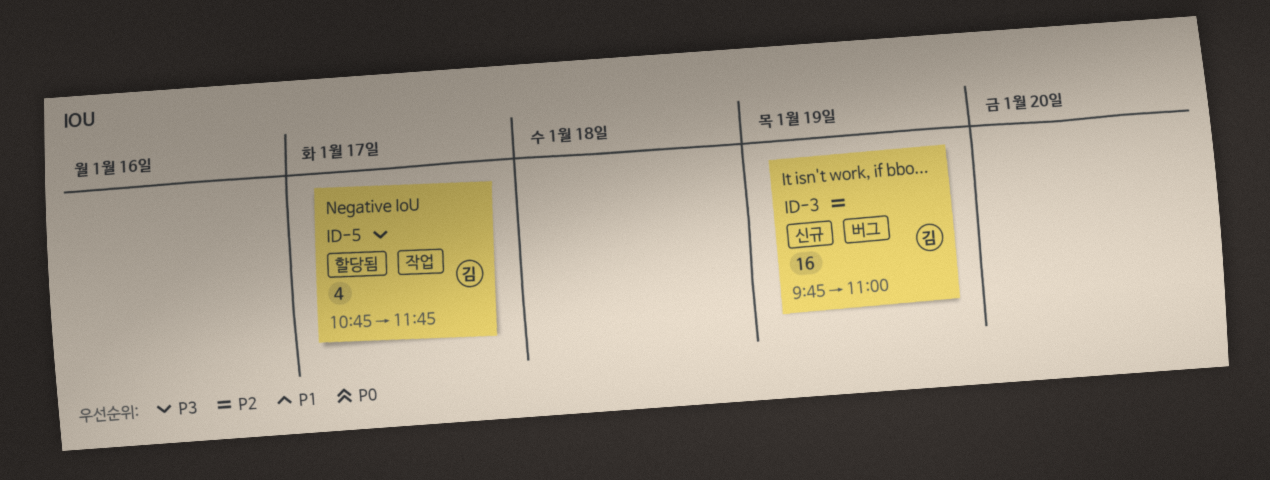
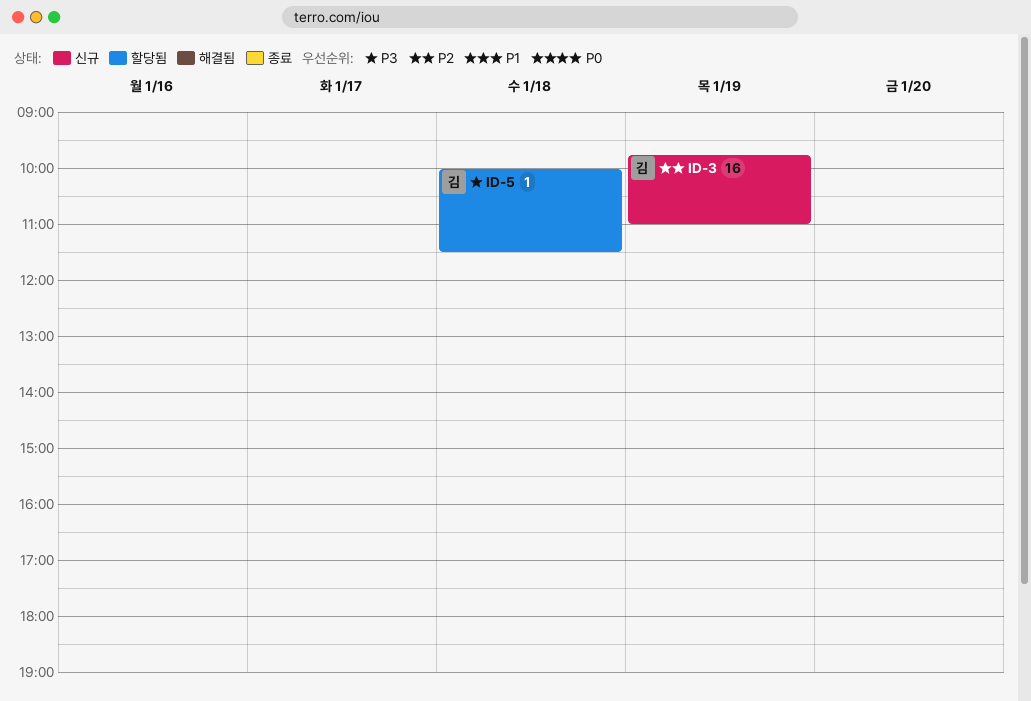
ID-5, estimate: 4 -> 1
ID-5, day: Jan 17 -> Jan 18
ID-5, begins: 10:45 -> 10:00
ID-5, ends: 11:45 -> 11:30

